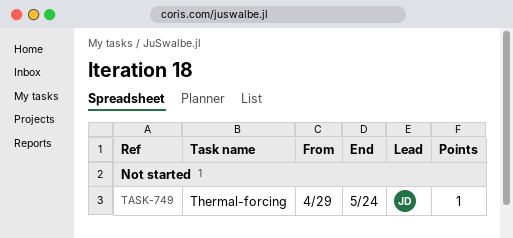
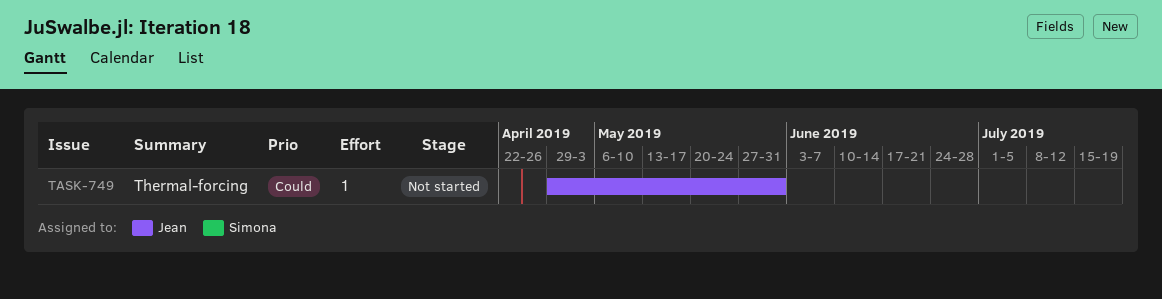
TASK-749, due: May 24 -> May 31

